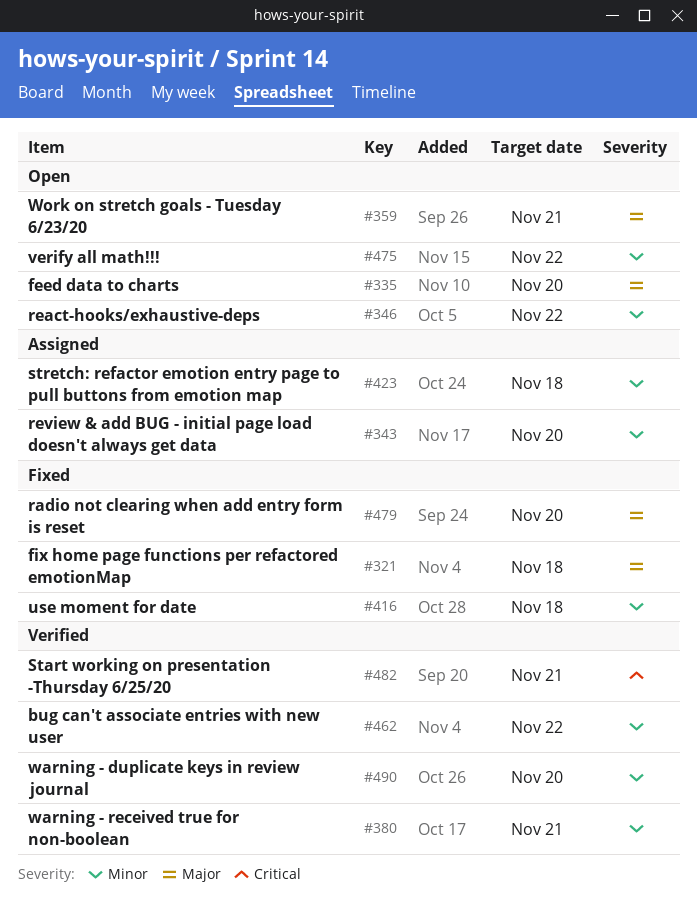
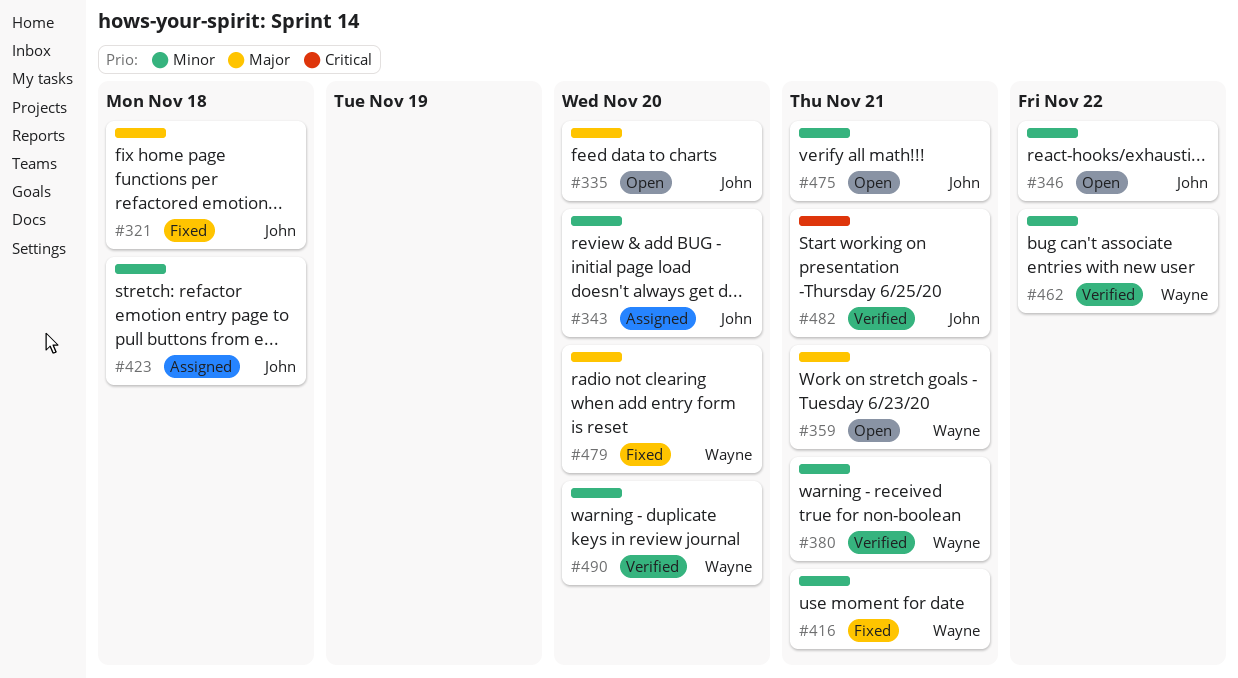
#416, due: Nov 18 -> Nov 21
#475, due: Nov 22 -> Nov 21

